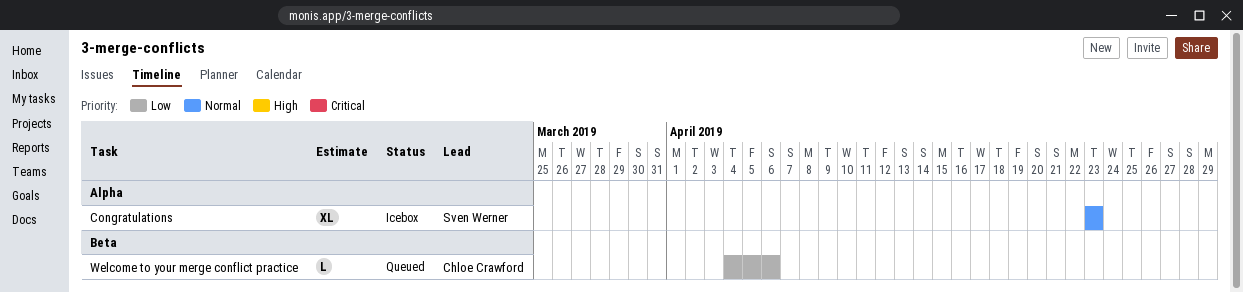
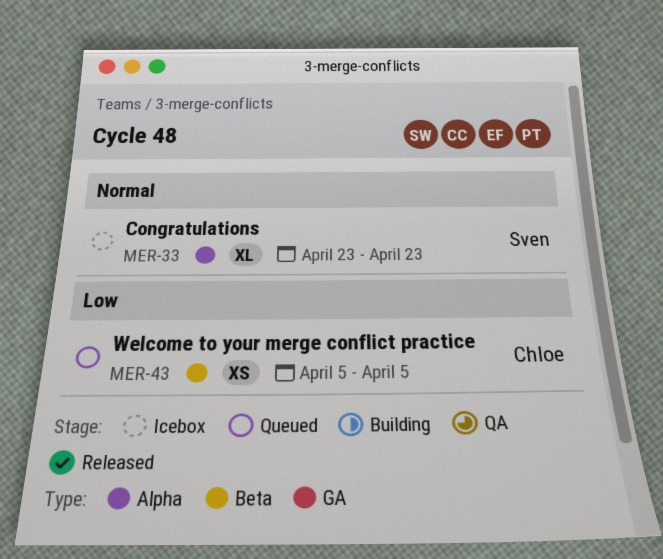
Welcome to your merge conflict practice, estimate: L -> XS
Welcome to your merge conflict practice, start: Apr 4 -> Apr 5
Welcome to your merge conflict practice, due: Apr 6 -> Apr 5

